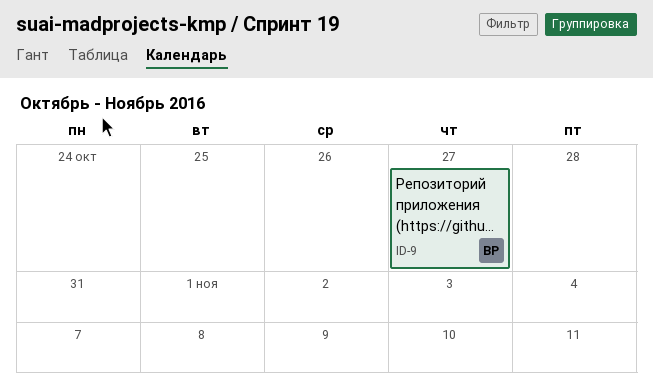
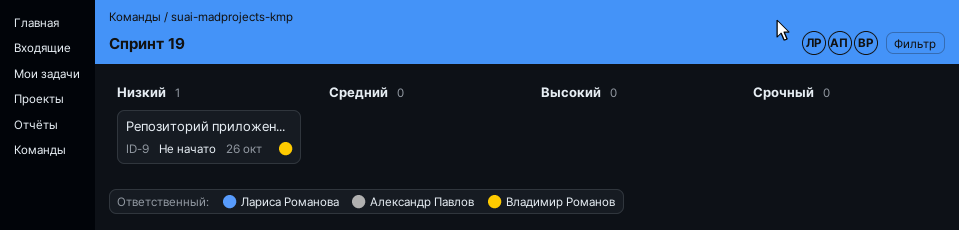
ID-9, due: Oct 27 -> Oct 26

